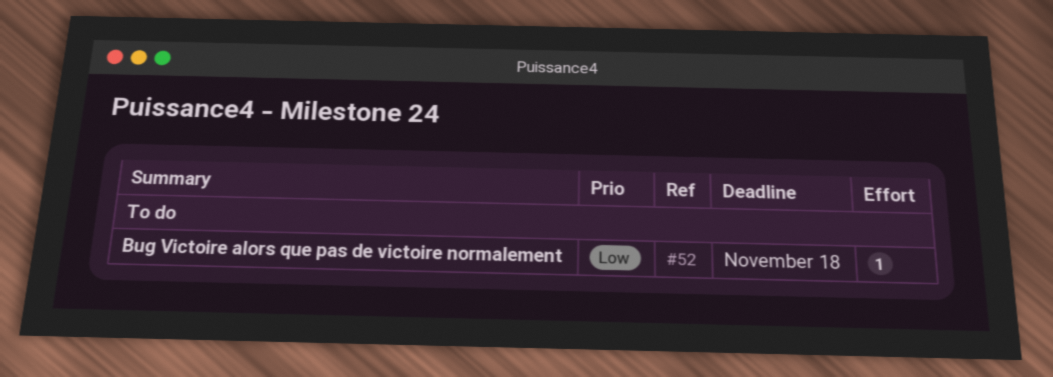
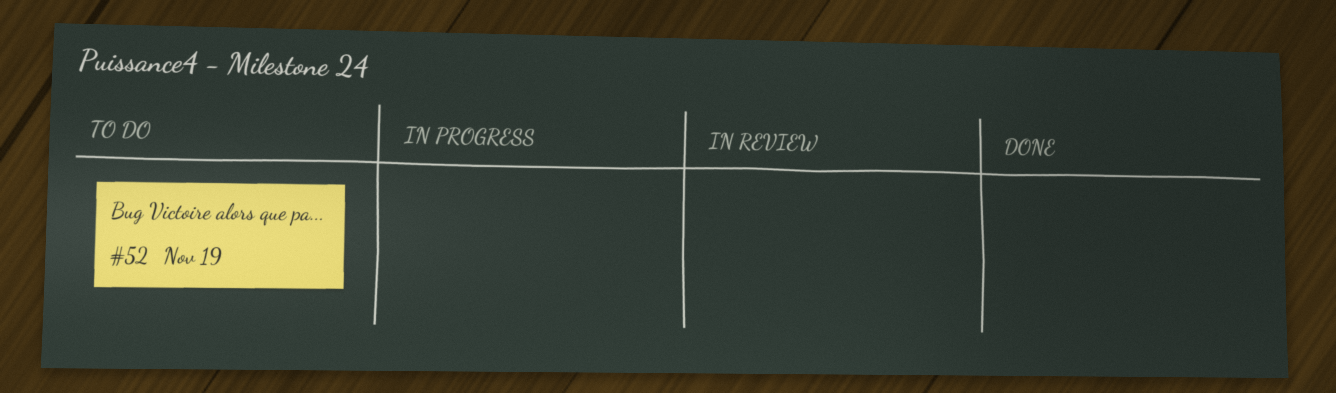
#52, due: Nov 18 -> Nov 19

